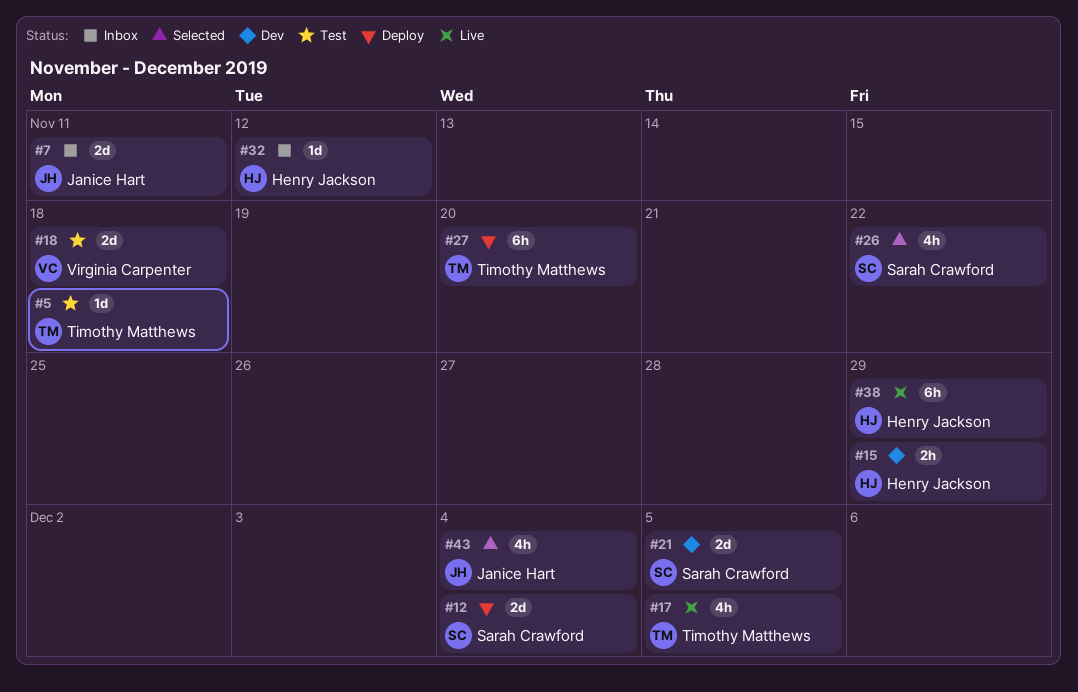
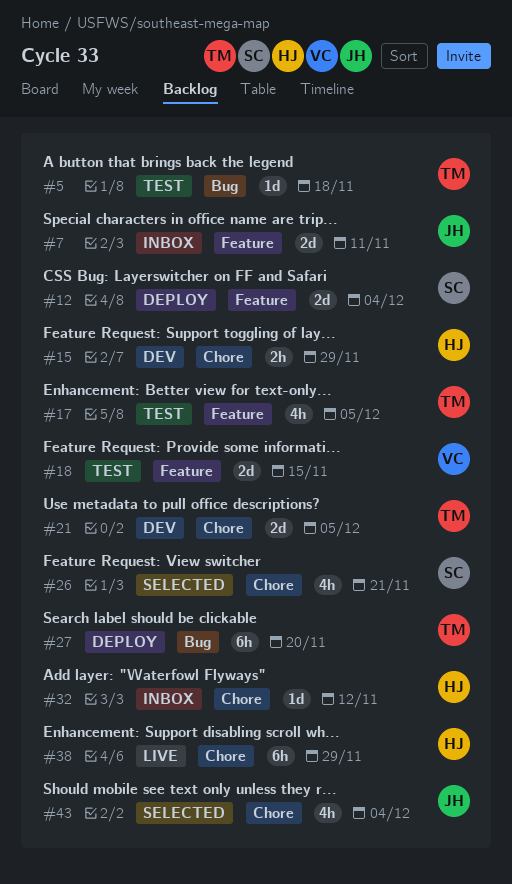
#17, status: Live -> Test
#18, due: Nov 18 -> Nov 15
#21, owner: Sarah Crawford -> Timothy Matthews
#26, due: Nov 22 -> Nov 21

